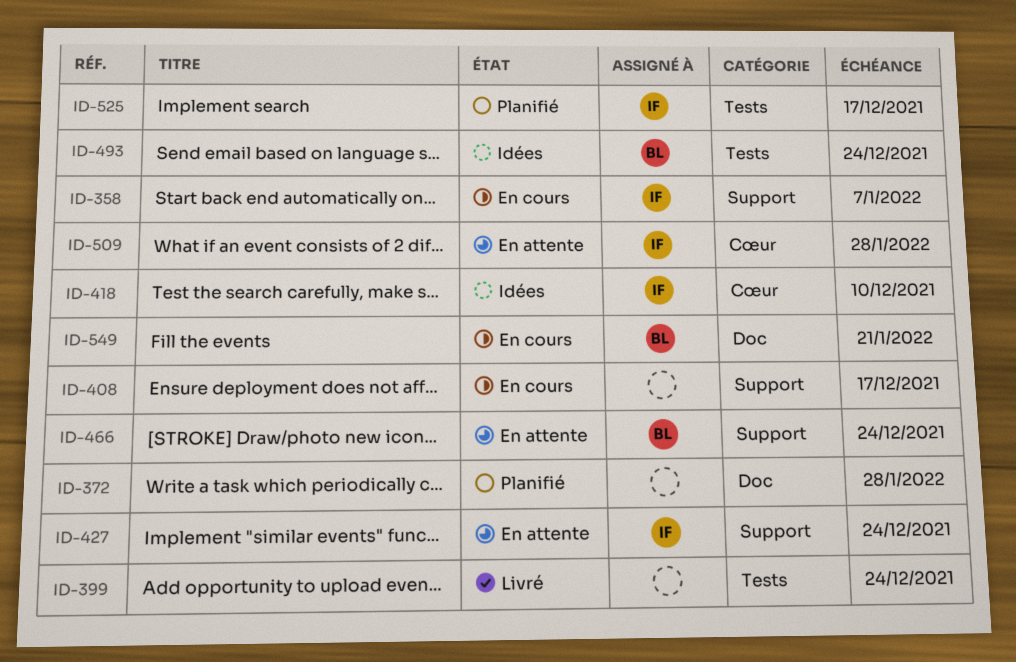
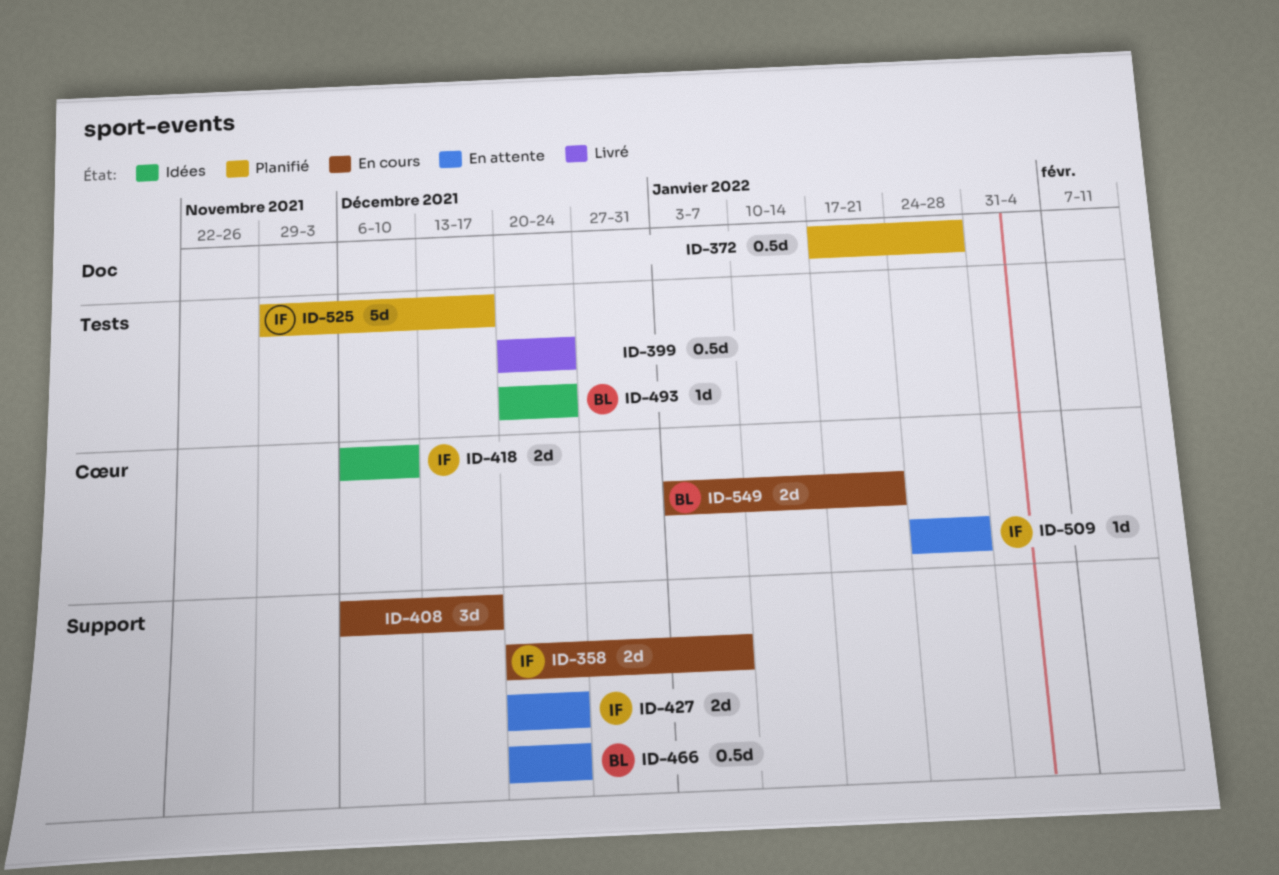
ID-549, label: Doc -> Cœur

